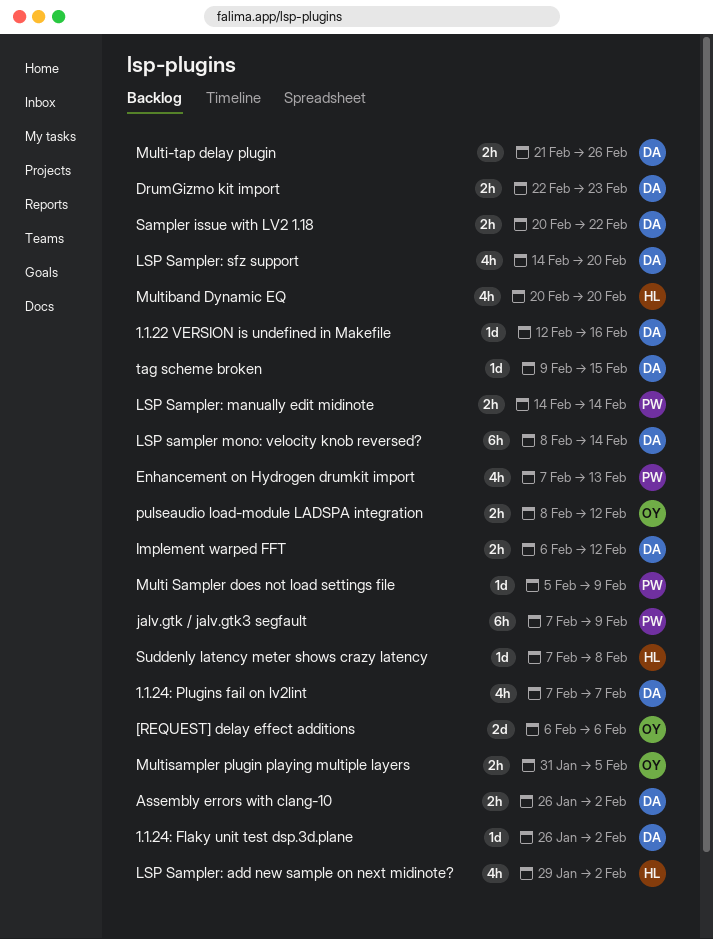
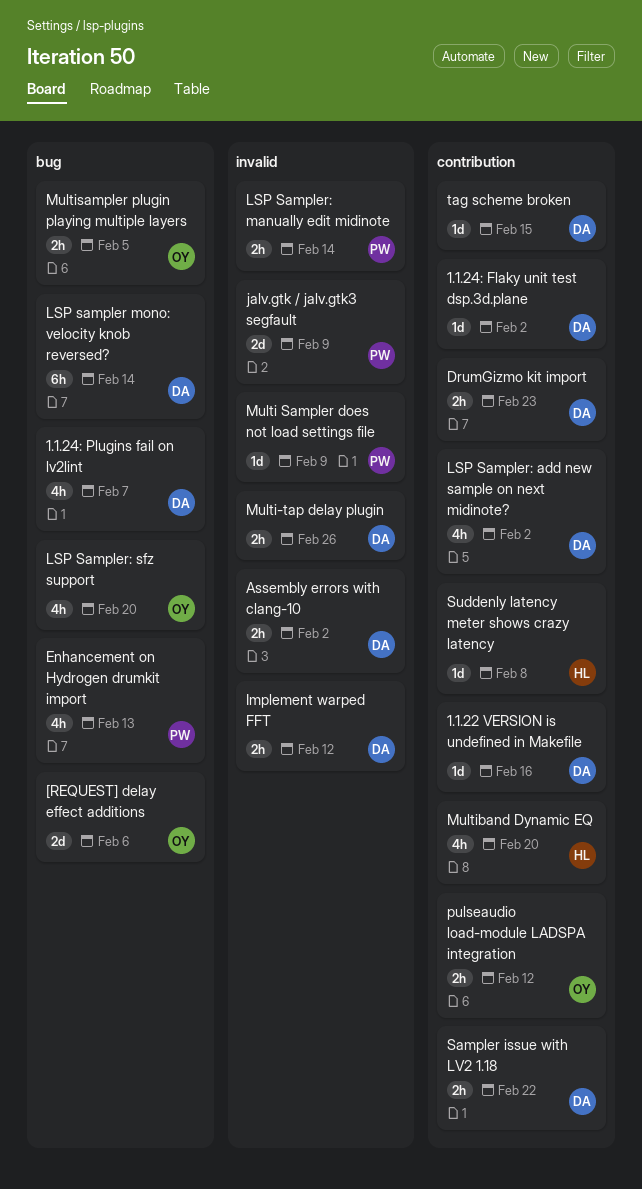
jalv.gtk / jalv.gtk3 segfault, estimate: 6h -> 2d
LSP Sampler: add new sample on next midinote?, owner: HL -> DA
LSP Sampler: sfz support, owner: DA -> OY

